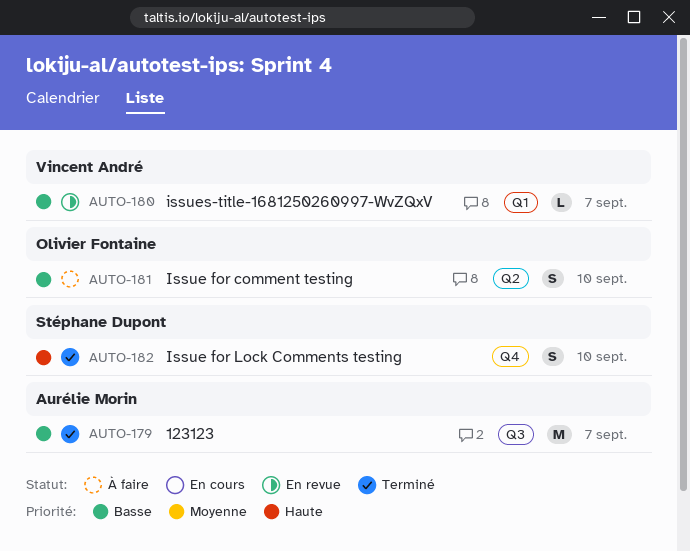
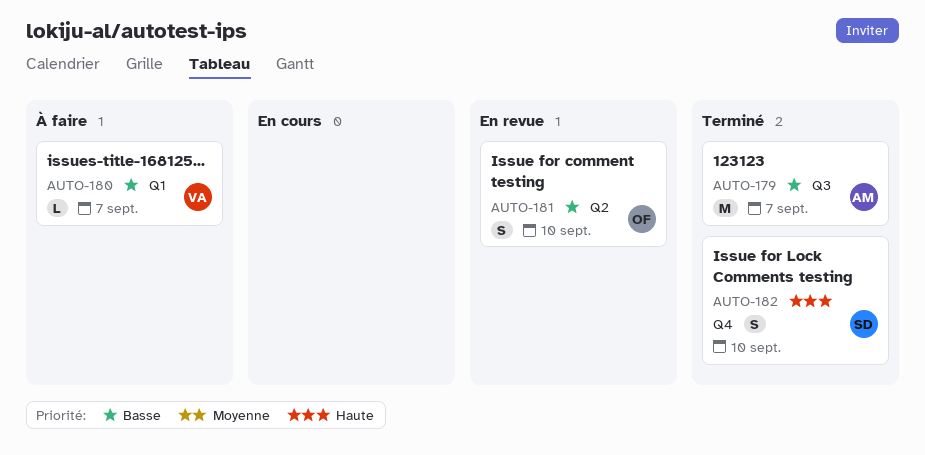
AUTO-180, status: En revue -> À faire
AUTO-181, status: À faire -> En revue

